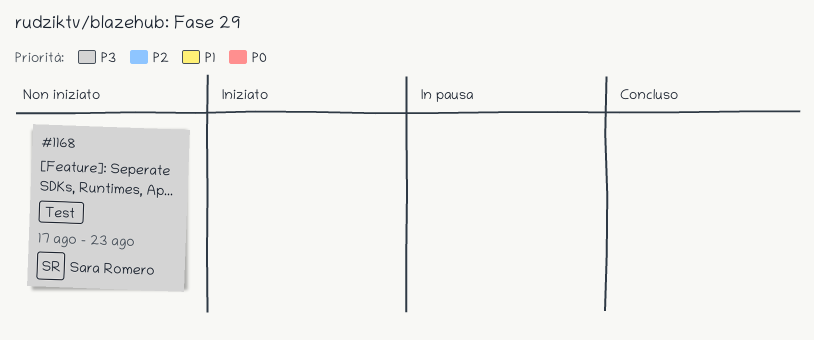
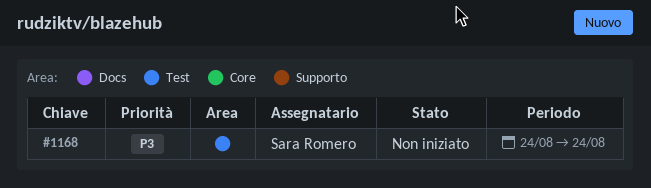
#1168, start: Aug 17 -> Aug 24
#1168, due: Aug 23 -> Aug 24

